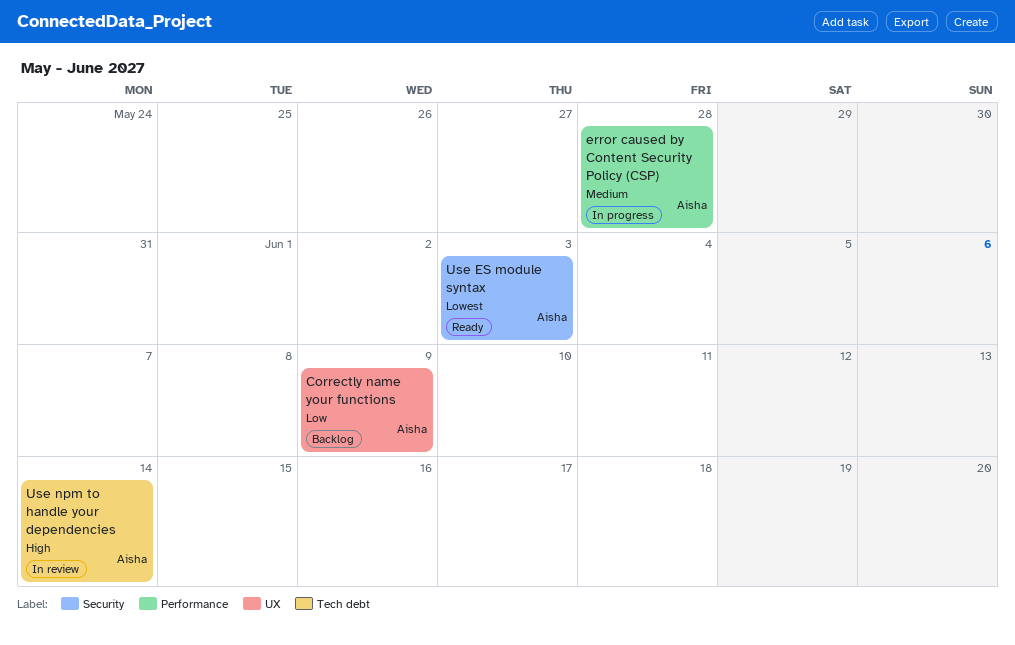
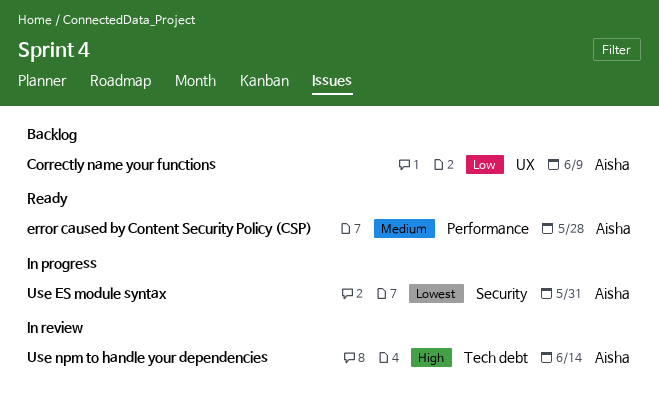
error caused by Content Security Policy (CSP), status: In progress -> Ready
Use ES module syntax, status: Ready -> In progress
Use ES module syntax, due: Jun 3 -> May 31

